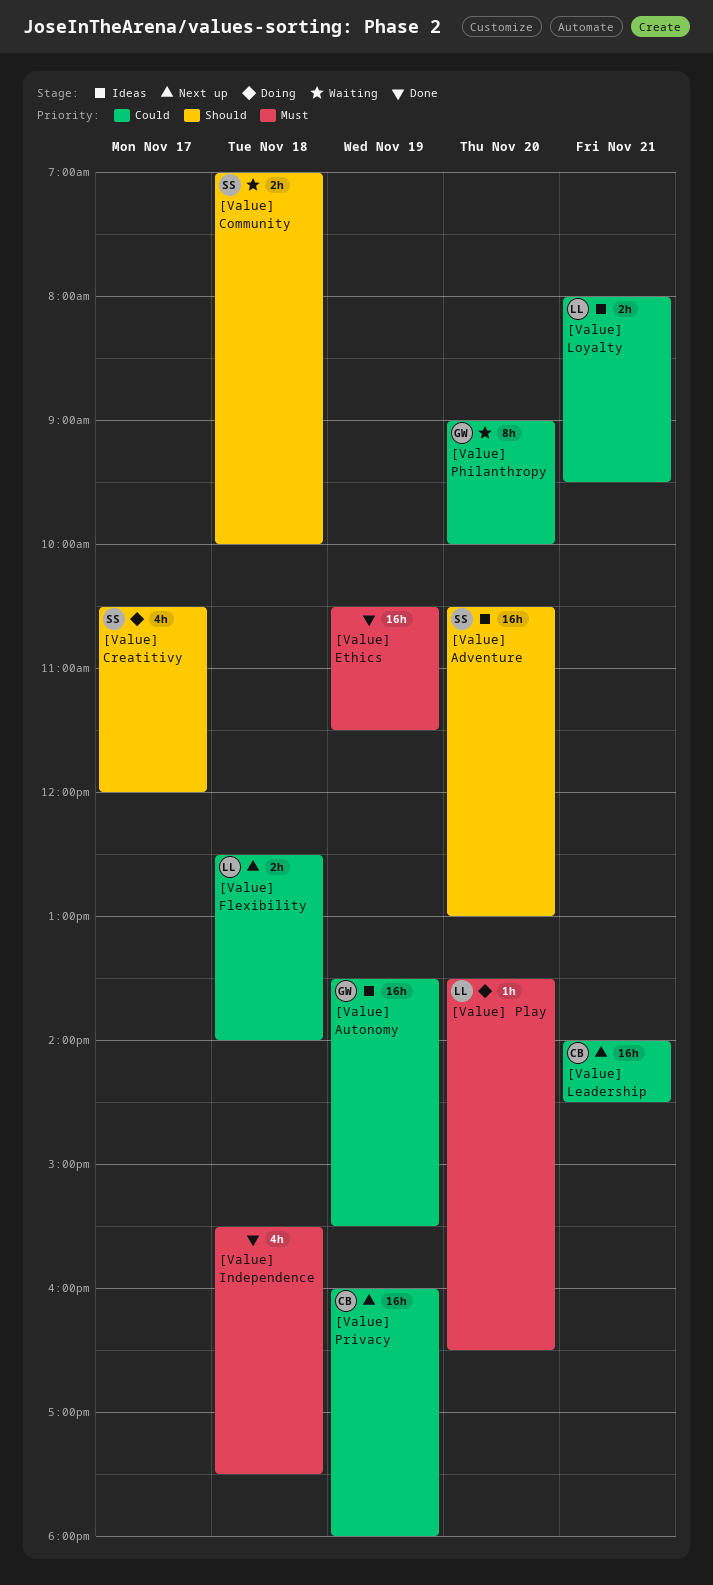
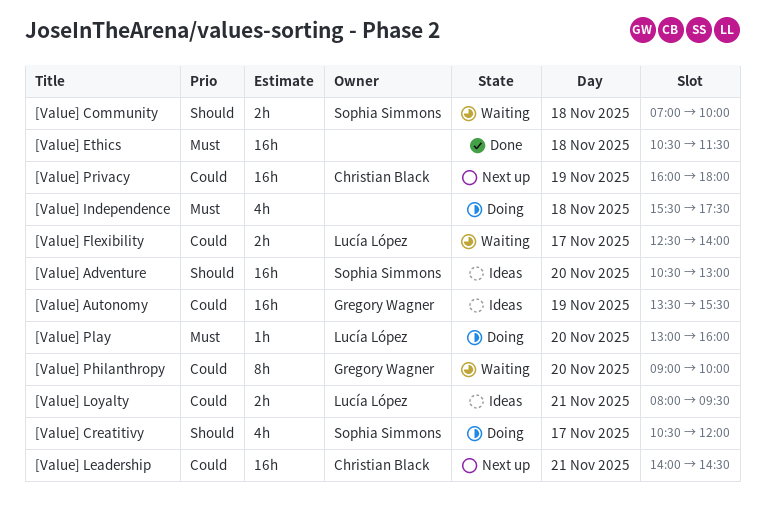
[Value] Ethics, day: Nov 19 -> Nov 18
[Value] Flexibility, status: Next up -> Waiting
[Value] Flexibility, day: Nov 18 -> Nov 17
[Value] Independence, status: Done -> Doing
[Value] Play, begins: 13:30 -> 13:00
[Value] Play, ends: 16:30 -> 16:00

